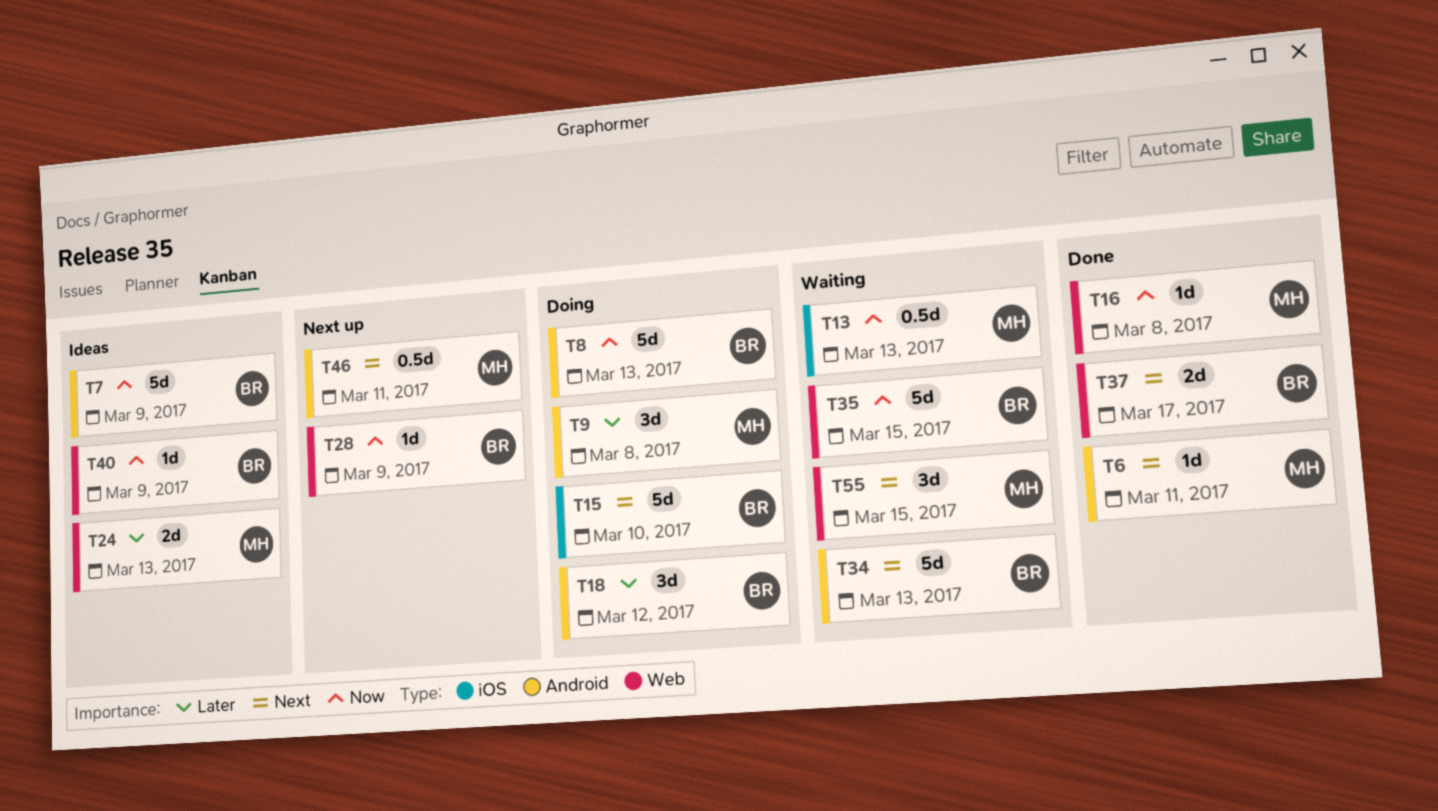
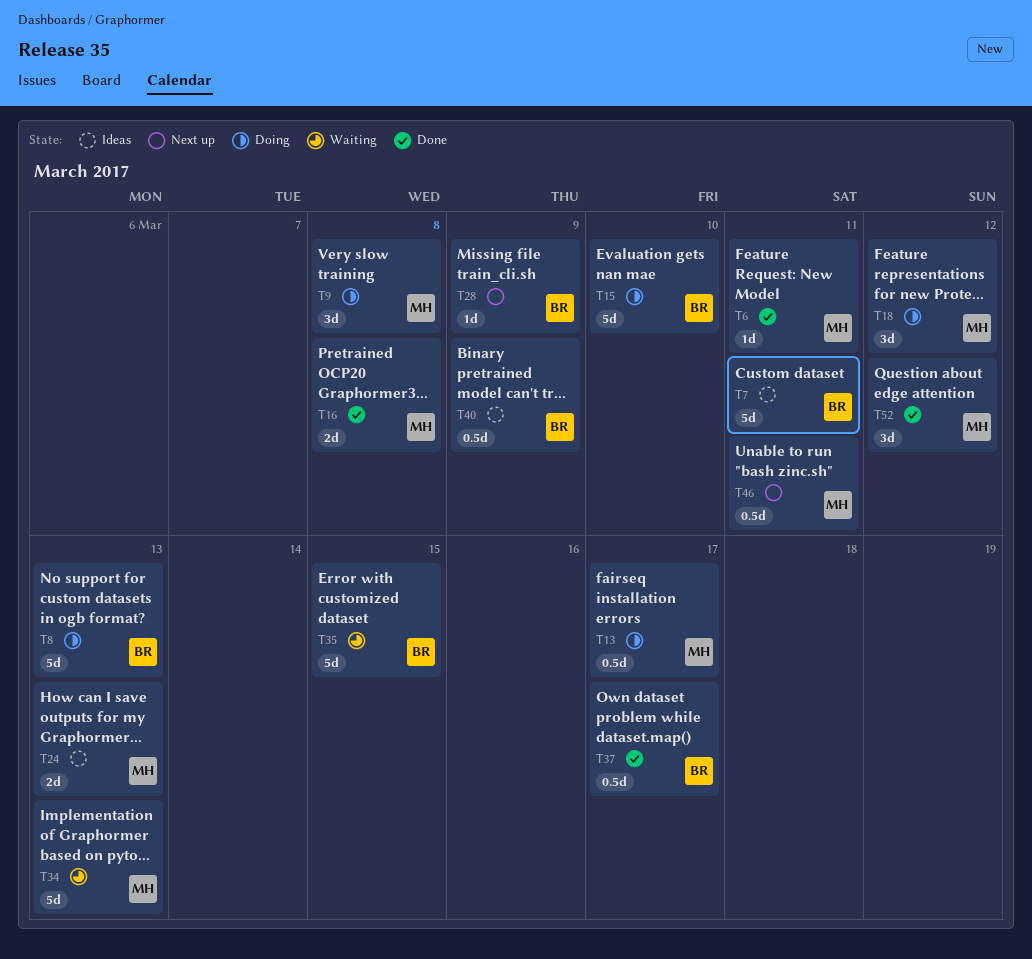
T7, due: Mar 9 -> Mar 11
T13, status: Waiting -> Doing
T13, due: Mar 13 -> Mar 17
T16, estimate: 1d -> 2d
T18, owner: BR -> MH
T34, owner: BR -> MH
T37, estimate: 2d -> 0.5d
T40, estimate: 1d -> 0.5d
T52: none -> present
T55: present -> none

